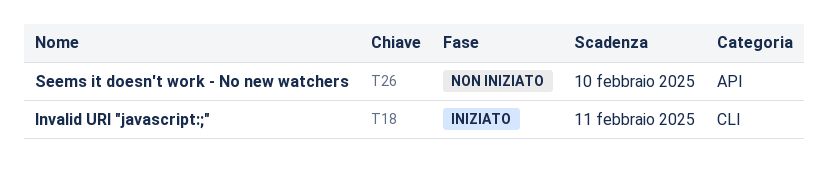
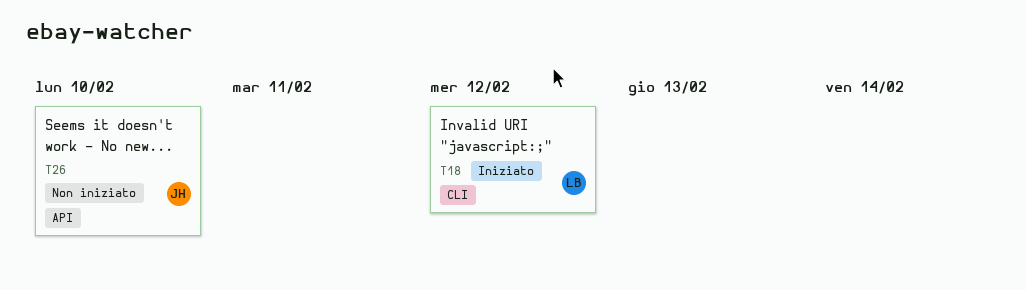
T18, due: Feb 11 -> Feb 12

